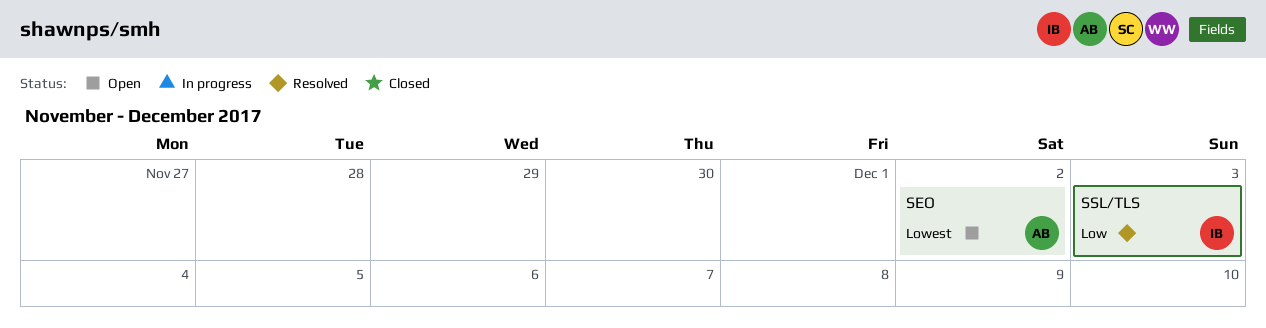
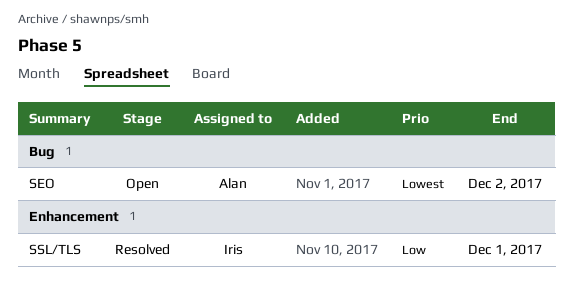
SSL/TLS, due: Dec 3 -> Dec 1

